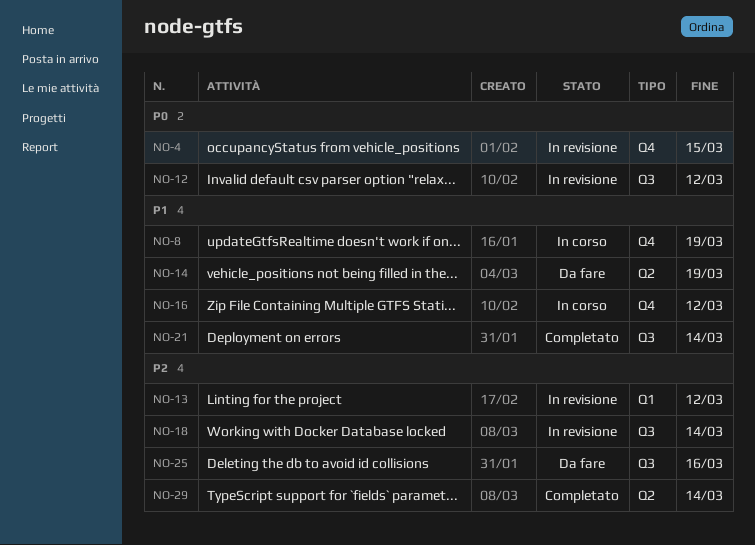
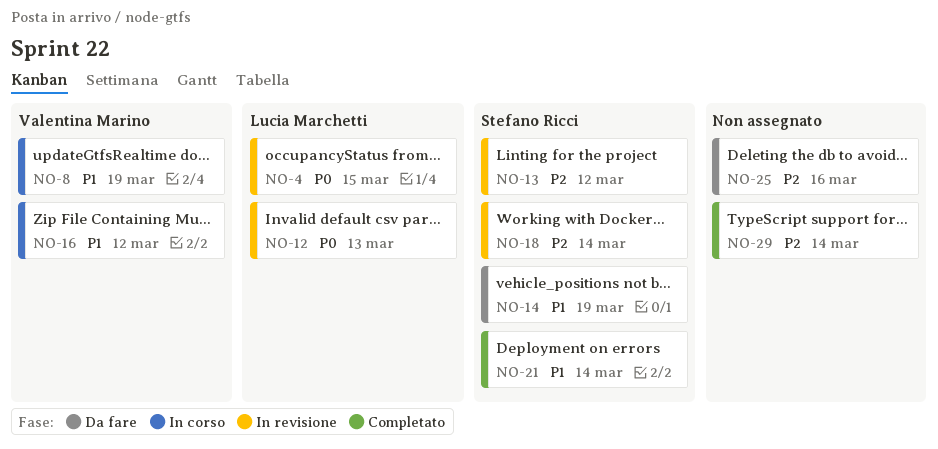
NO-12, due: Mar 12 -> Mar 13

